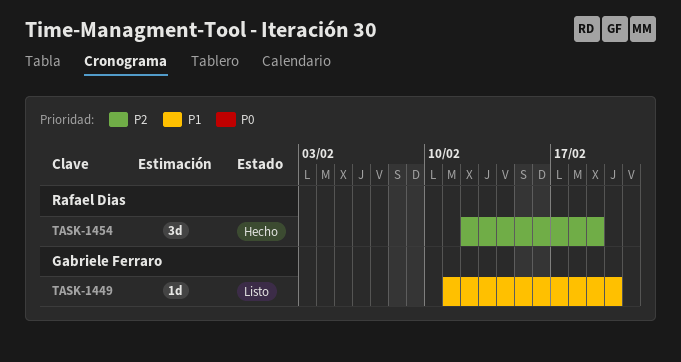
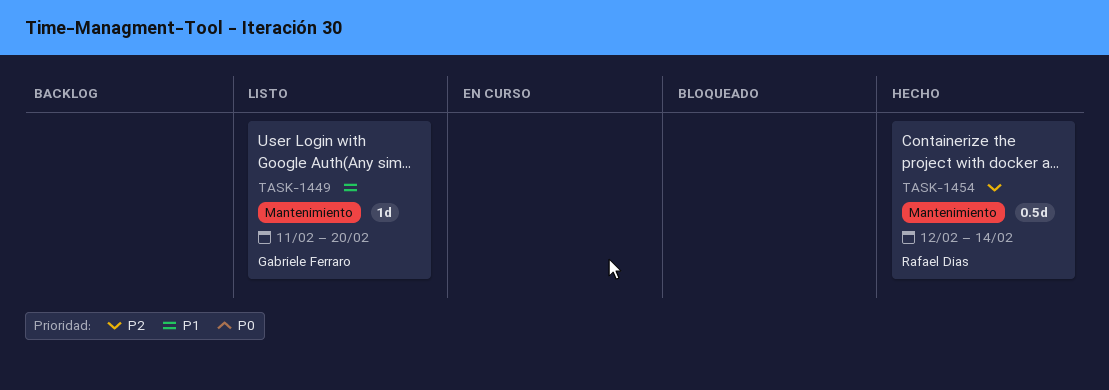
TASK-1454, estimate: 3d -> 0.5d
TASK-1454, due: Feb 19 -> Feb 14

